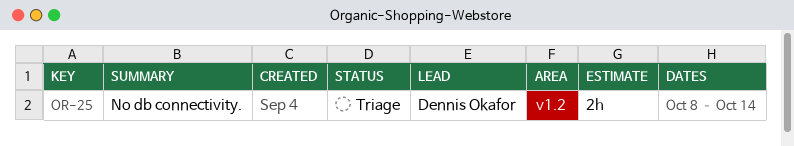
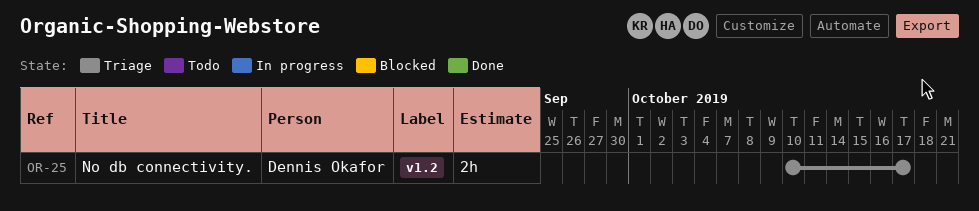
OR-25, start: Oct 8 -> Oct 10
OR-25, due: Oct 14 -> Oct 17

